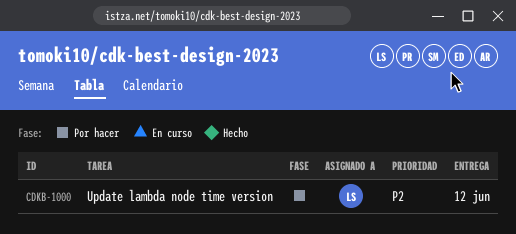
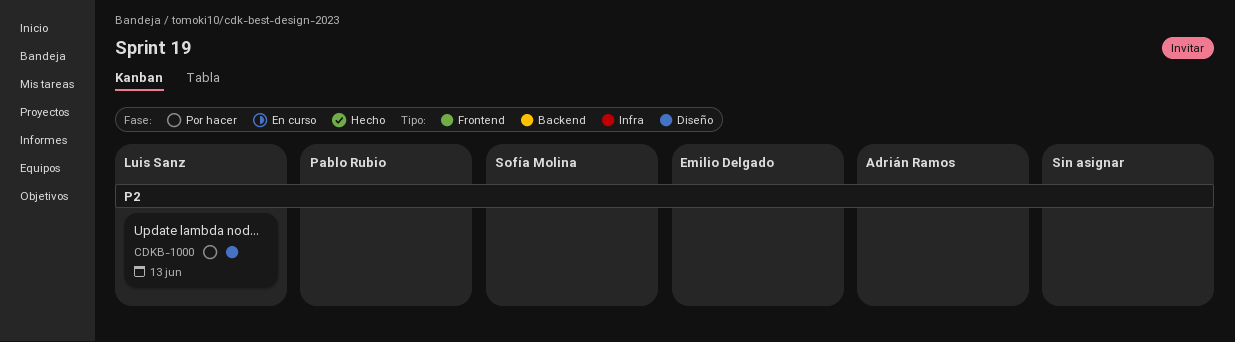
CDKB-1000, due: Jun 12 -> Jun 13

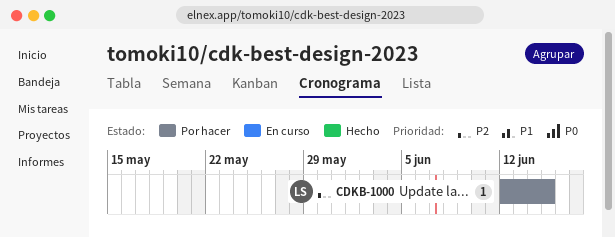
CDKB-1000, due: Jun 13 -> Jun 15

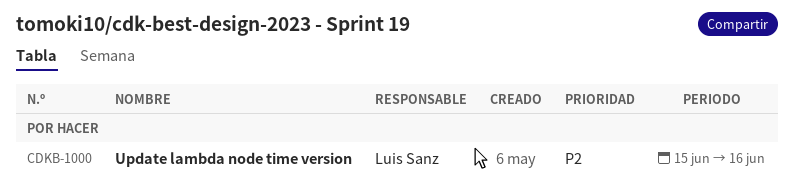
CDKB-1000, start: Jun 12 -> Jun 15
CDKB-1000, due: Jun 15 -> Jun 16

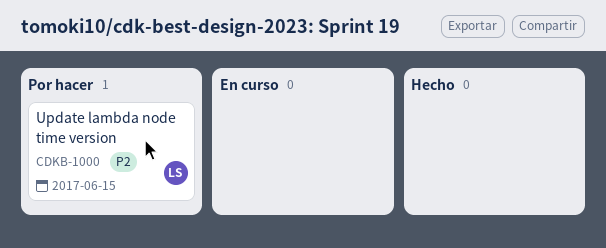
CDKB-1000, due: Jun 16 -> Jun 15

